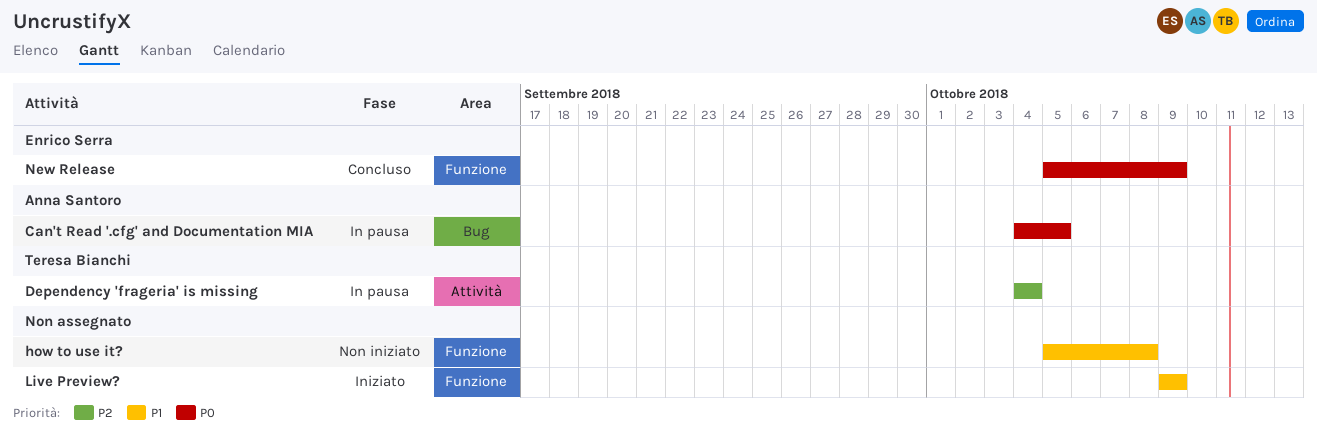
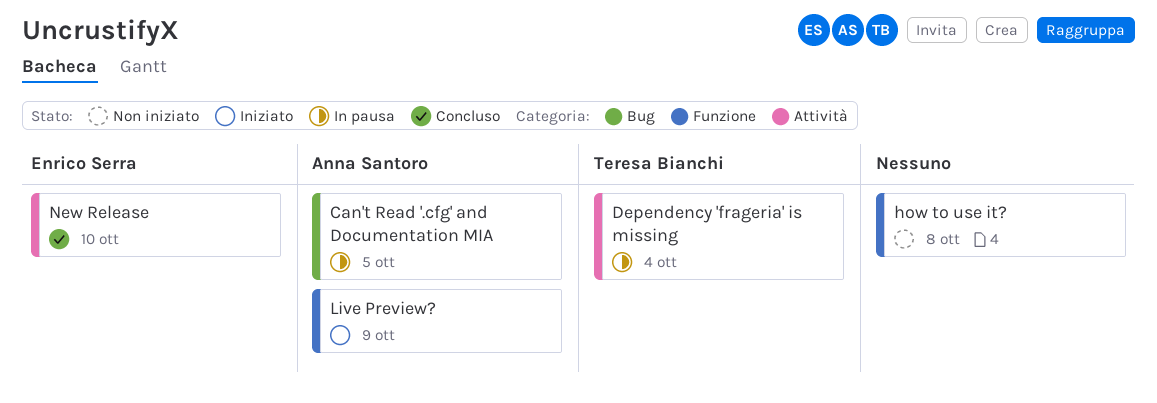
Live Preview?, owner: none -> Anna Santoro
New Release, label: Funzione -> Attività
New Release, due: Oct 9 -> Oct 10

